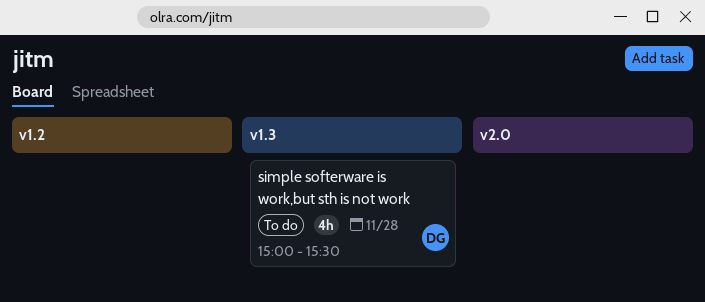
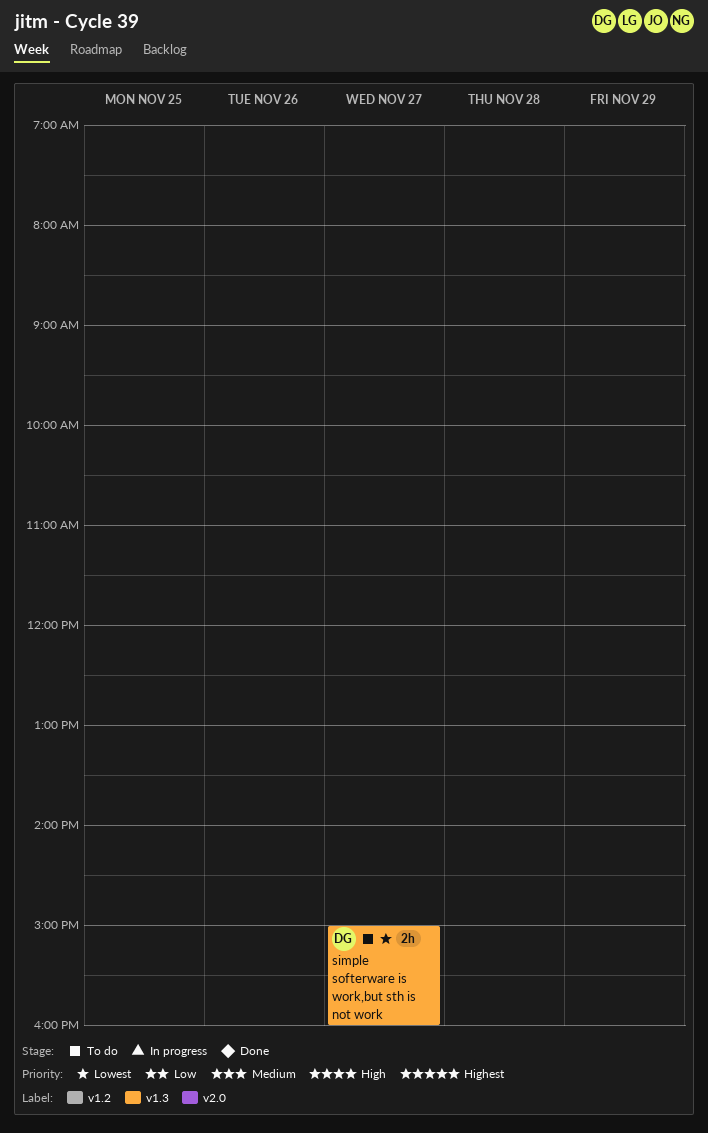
simple softerware is work,but sth is not work, estimate: 4h -> 2h
simple softerware is work,but sth is not work, day: Nov 28 -> Nov 27
simple softerware is work,but sth is not work, ends: 15:30 -> 16:00

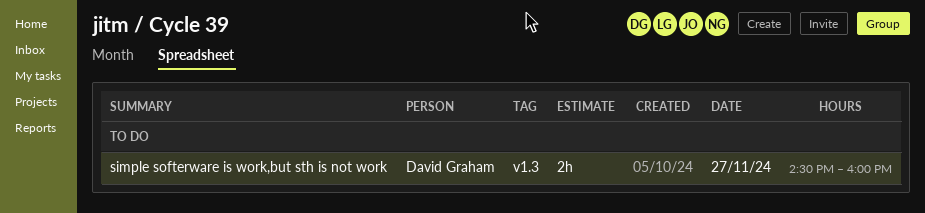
simple softerware is work,but sth is not work, begins: 15:00 -> 14:30

